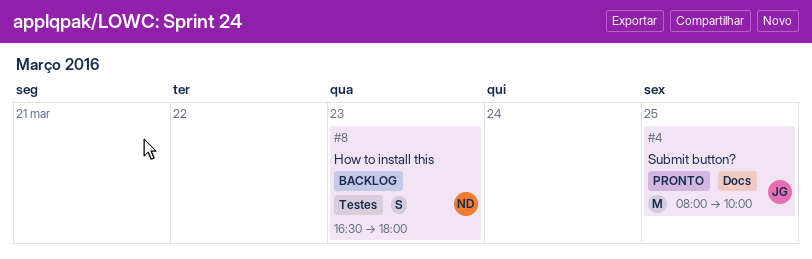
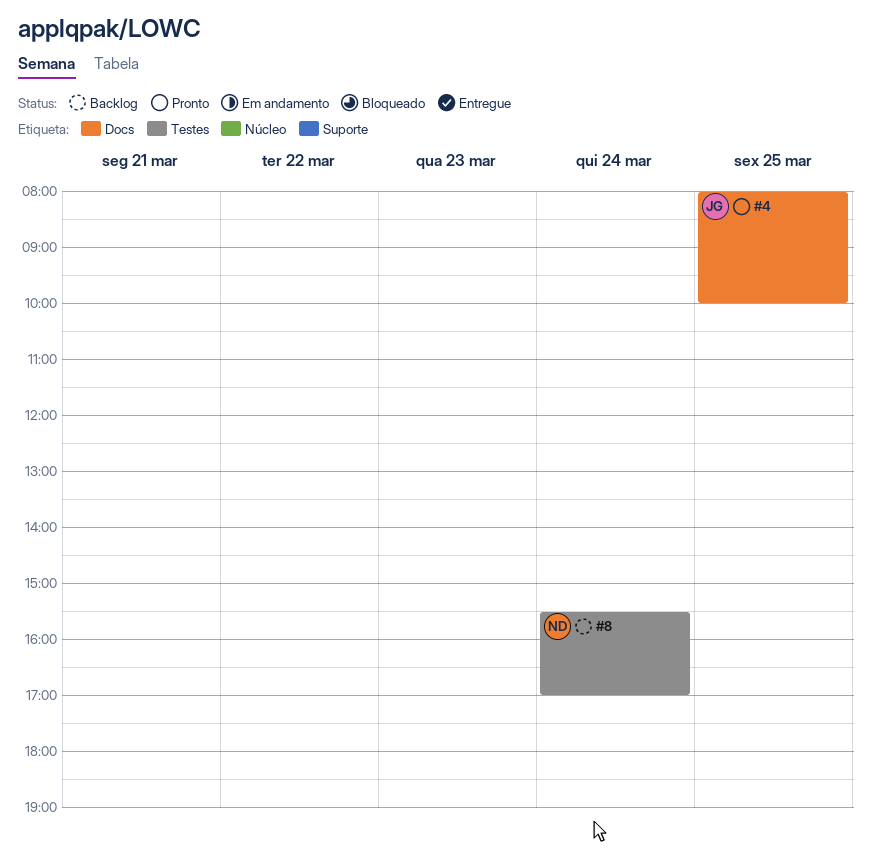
#8, day: Mar 23 -> Mar 24
#8, begins: 16:30 -> 15:30
#8, ends: 18:00 -> 17:00

